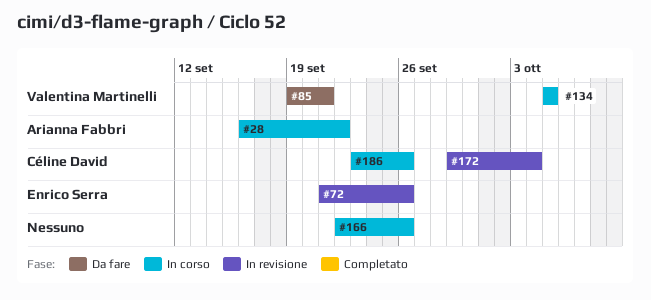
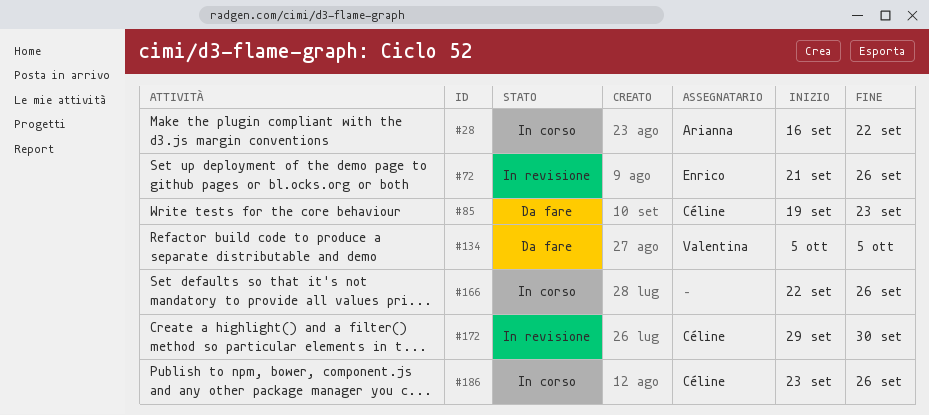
#85, owner: Valentina Martinelli -> Céline David
#85, due: Sep 21 -> Sep 23
#134, status: In corso -> Da fare
#172, due: Oct 4 -> Sep 30

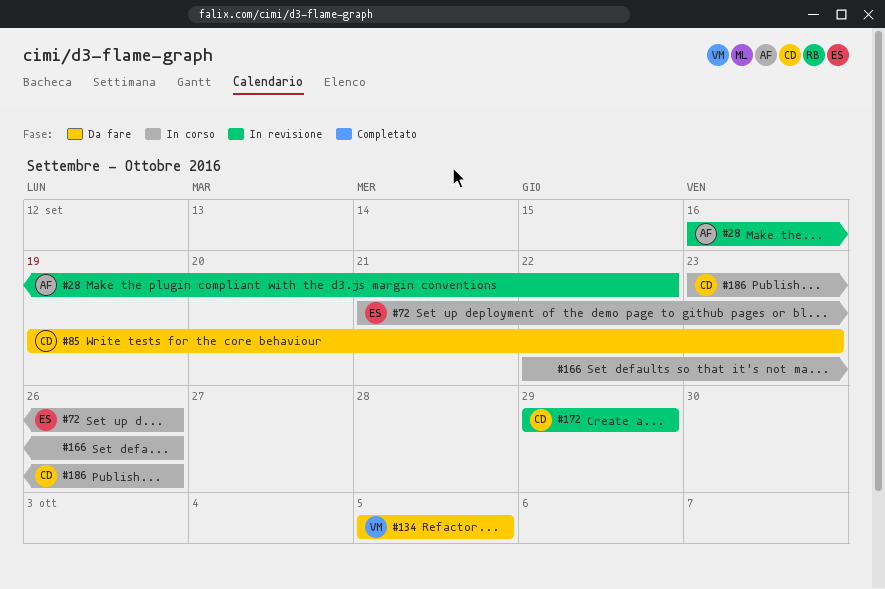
#28, status: In corso -> In revisione
#72, status: In revisione -> In corso
#172, due: Sep 30 -> Sep 29

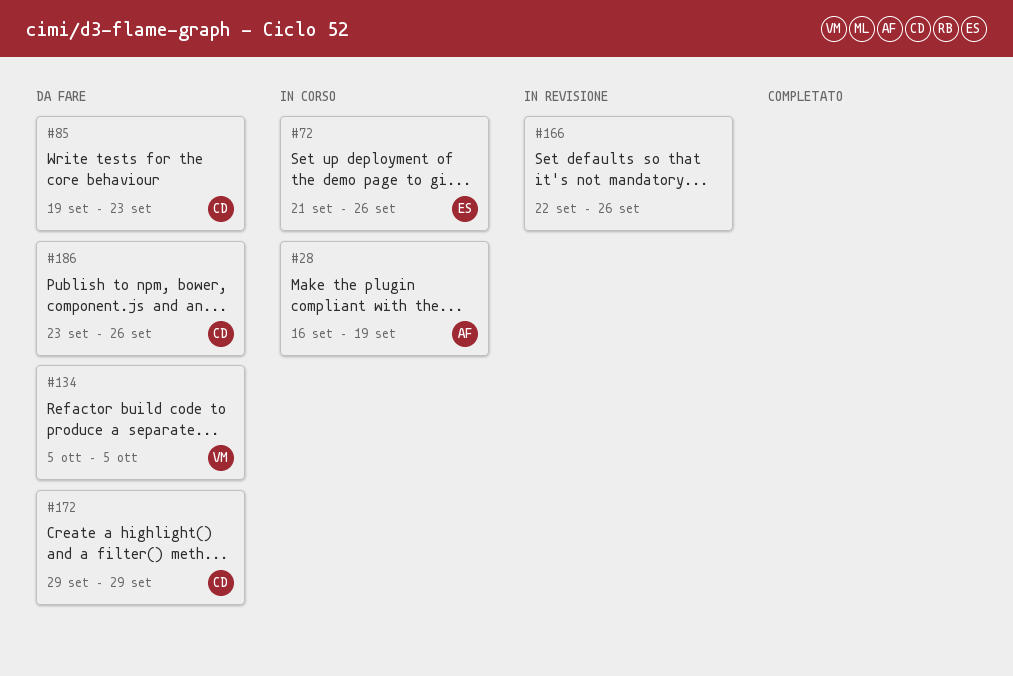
#28, status: In revisione -> In corso
#28, due: Sep 22 -> Sep 19
#166, status: In corso -> In revisione
#172, status: In revisione -> Da fare
#186, status: In corso -> Da fare

